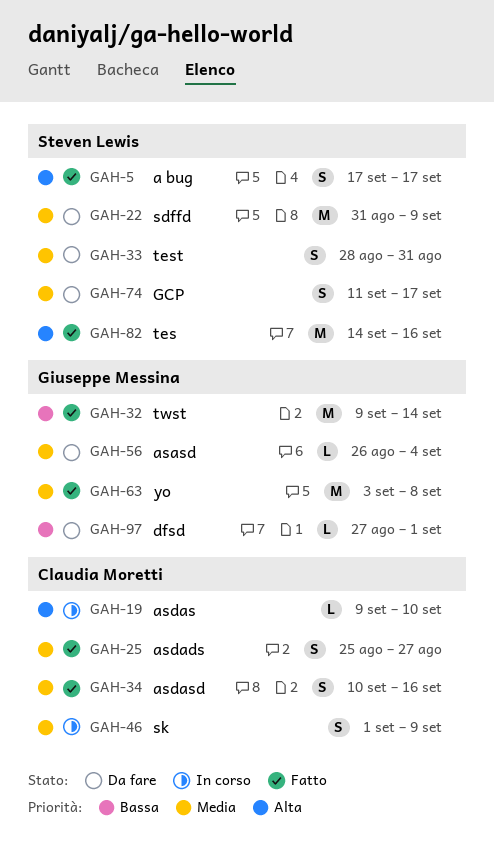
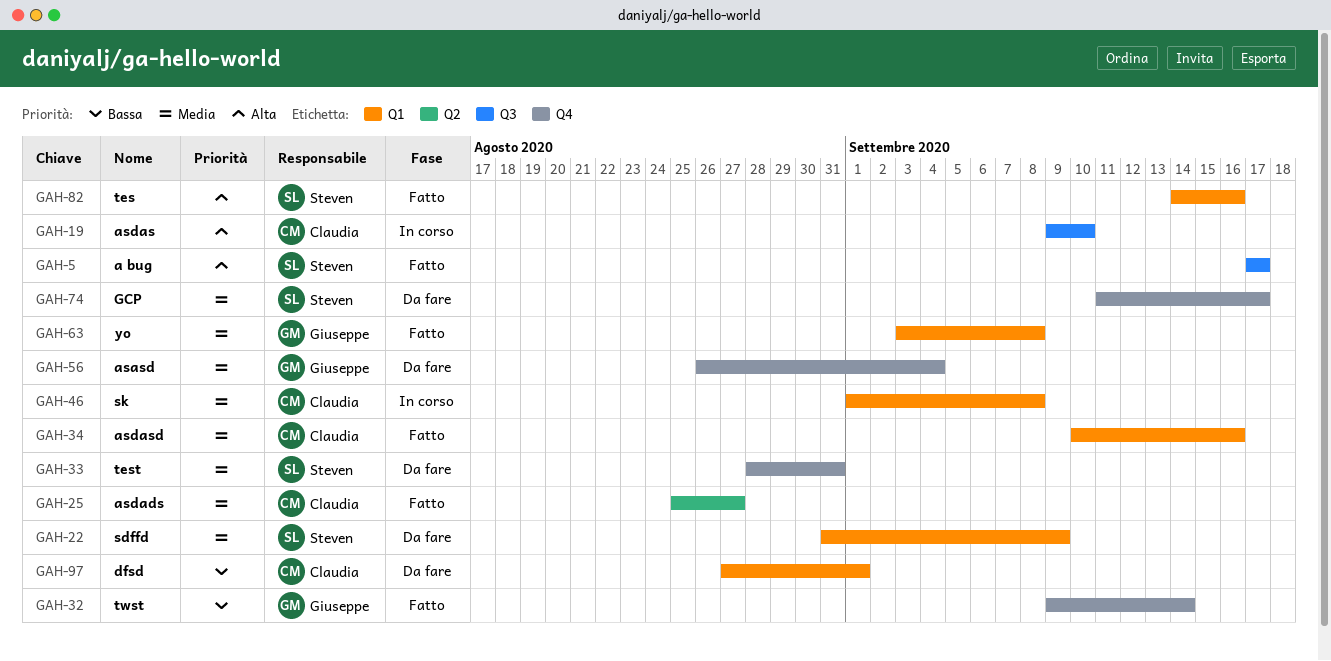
GAH-46, due: Sep 9 -> Sep 8
GAH-97, owner: Giuseppe Messina -> Claudia Moretti

